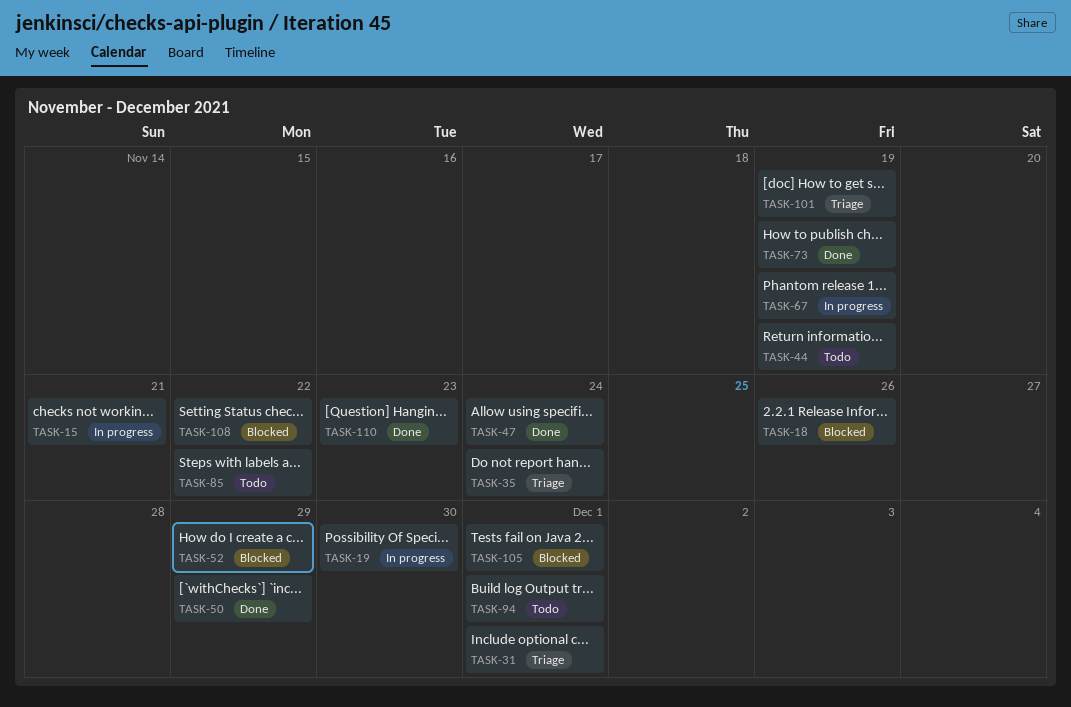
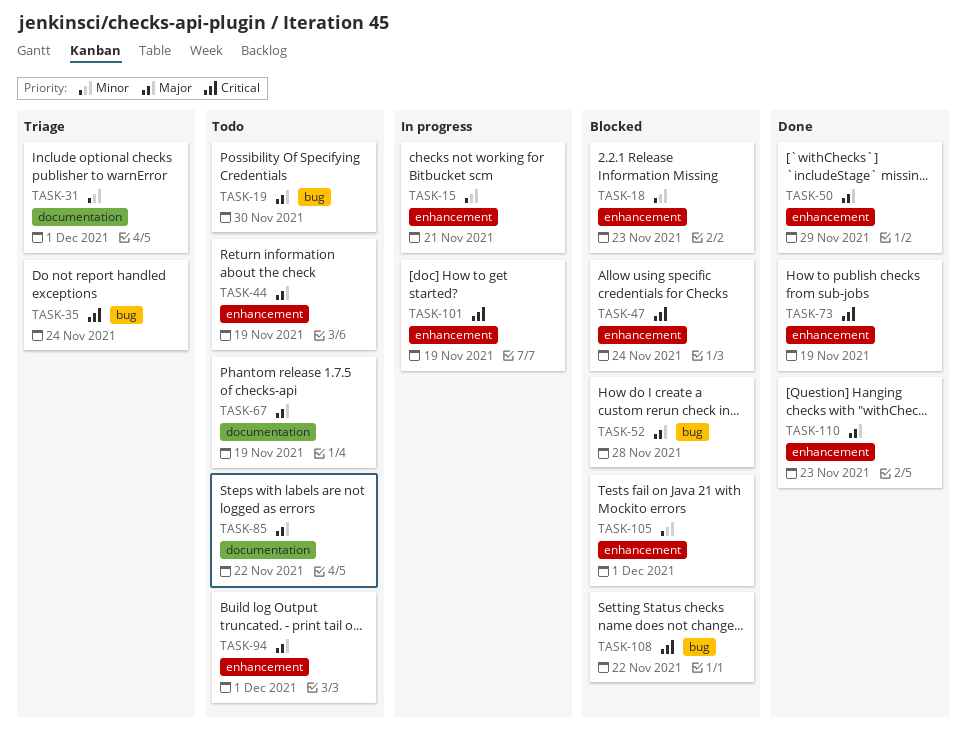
TASK-18, due: Nov 26 -> Nov 23
TASK-19, status: In progress -> Todo
TASK-47, status: Done -> Blocked
TASK-52, due: Nov 29 -> Nov 28
TASK-67, status: In progress -> Todo
TASK-101, status: Triage -> In progress

